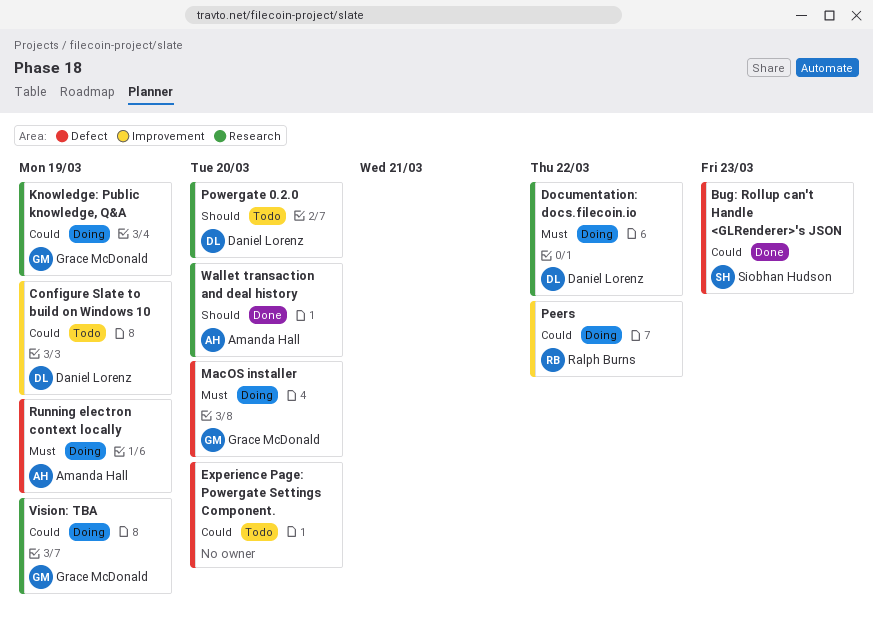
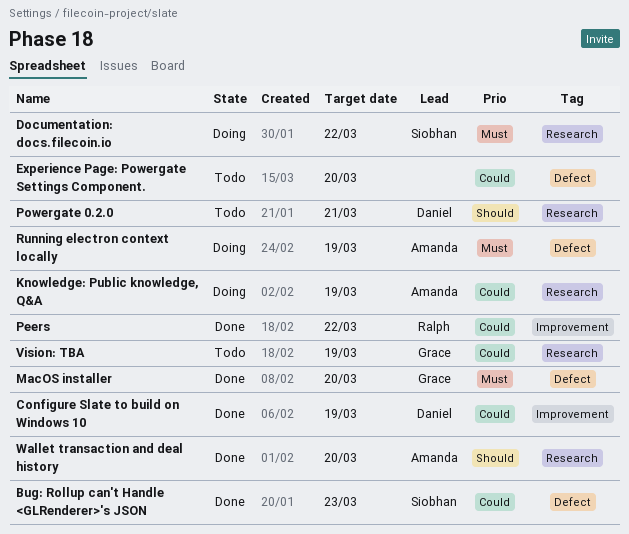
Configure Slate to build on Windows 10, status: Todo -> Done
Documentation: docs.filecoin.io, owner: Daniel Lorenz -> Siobhan Hudson
Knowledge: Public knowledge, Q&A, owner: Grace McDonald -> Amanda Hall
MacOS installer, status: Doing -> Done
Peers, status: Doing -> Done
Powergate 0.2.0, due: Mar 20 -> Mar 21
Vision: TBA, status: Doing -> Todo

